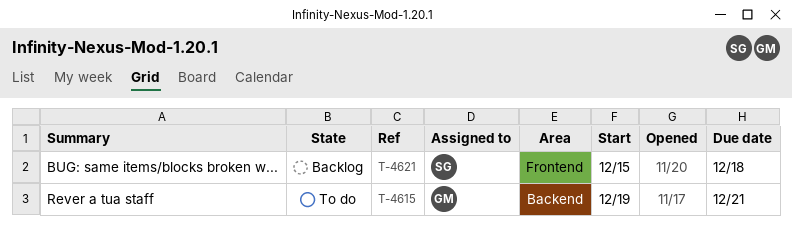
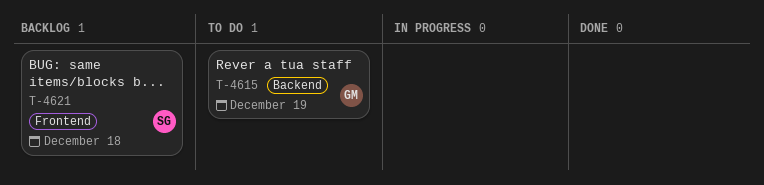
T-4615, due: Dec 21 -> Dec 19

